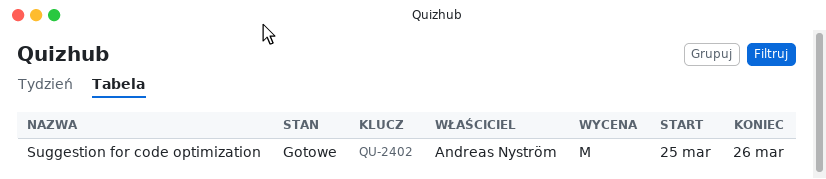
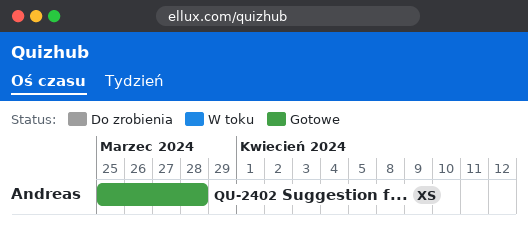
QU-2402, estimate: M -> XS
QU-2402, due: Mar 26 -> Mar 28

